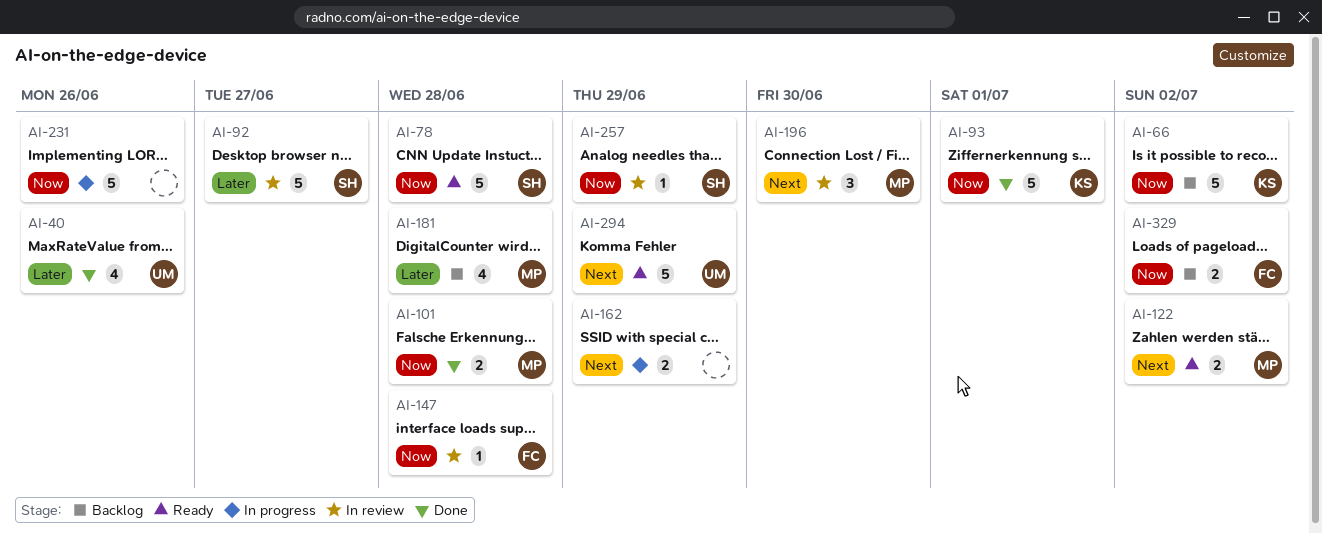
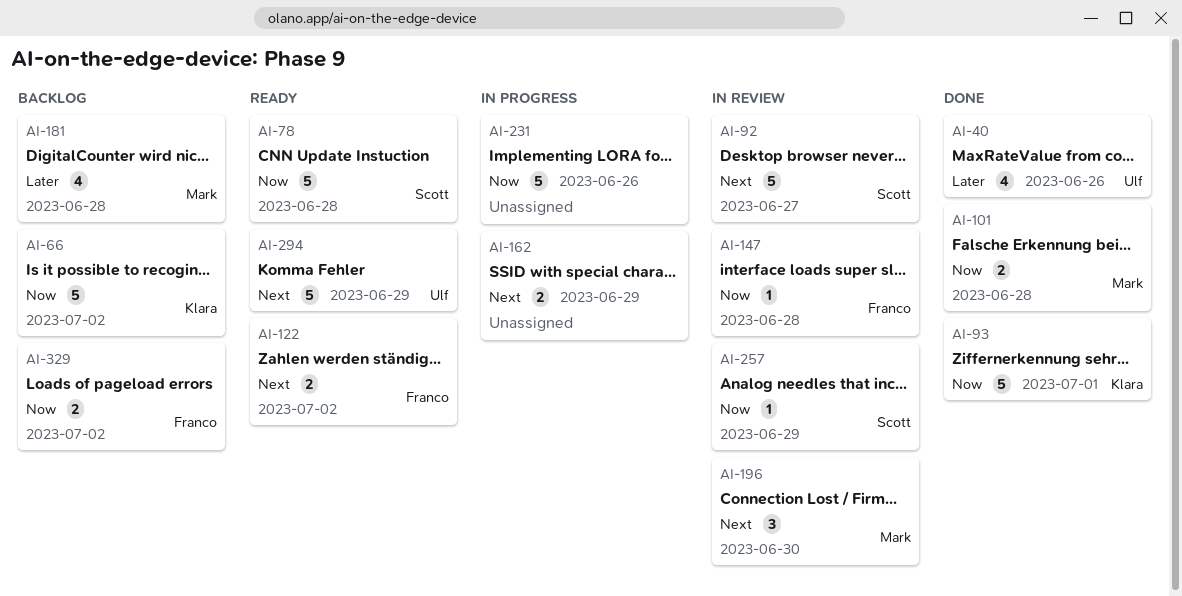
AI-92, priority: Later -> Next
AI-122, owner: Mark -> Franco

